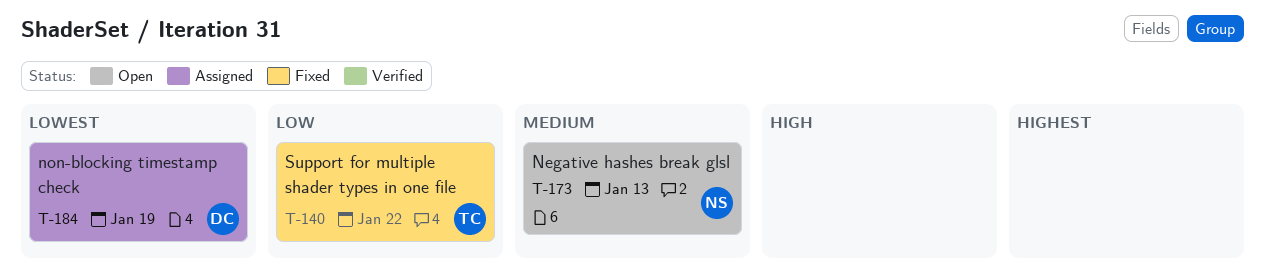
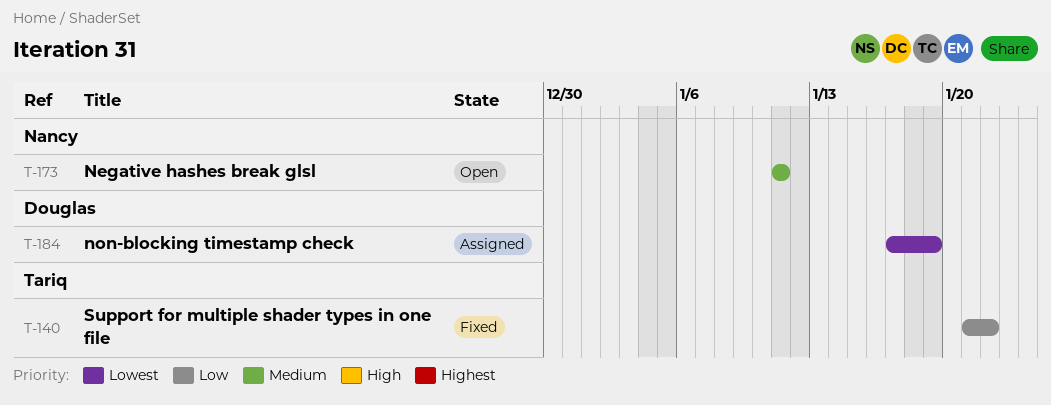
T-173, due: Jan 13 -> Jan 11

